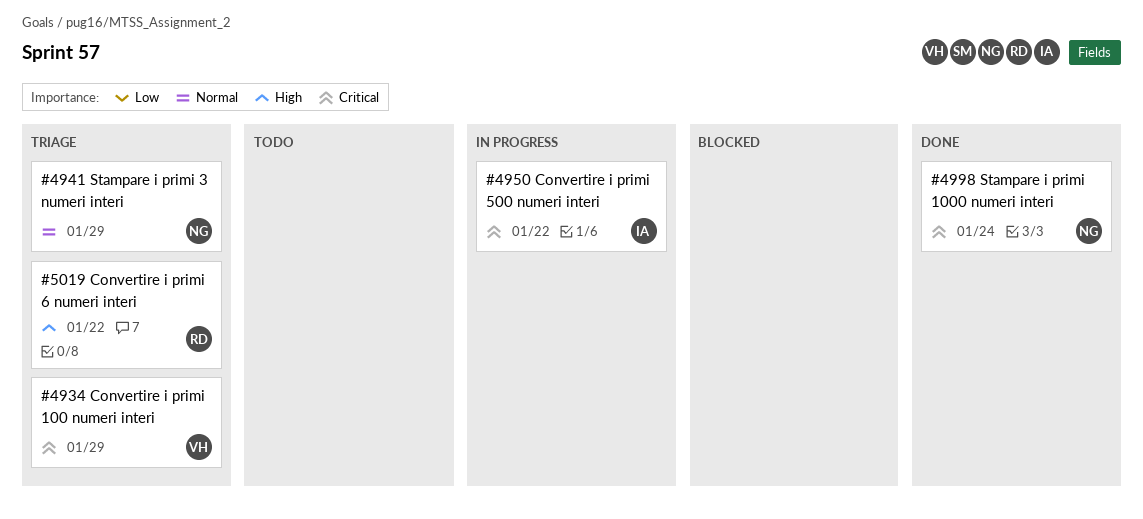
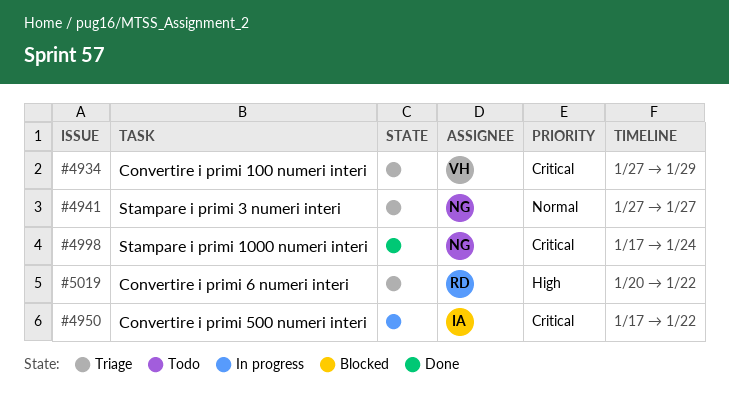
#4941, due: Jan 29 -> Jan 27

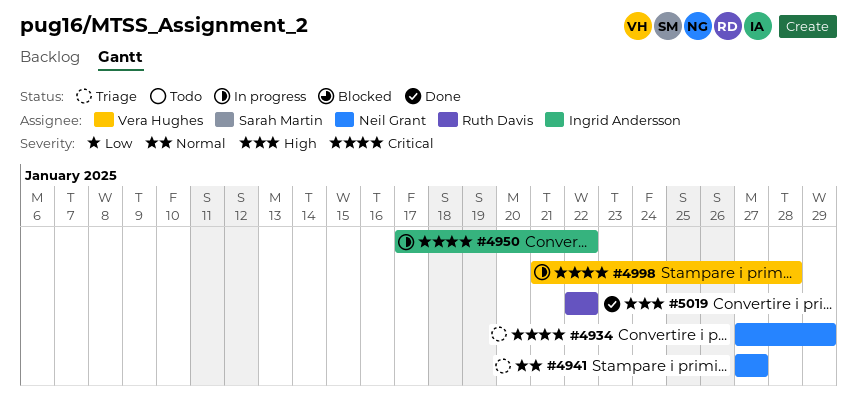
#4934, owner: Vera Hughes -> Neil Grant
#4998, status: Done -> In progress
#4998, owner: Neil Grant -> Vera Hughes
#4998, start: Jan 17 -> Jan 21
#4998, due: Jan 24 -> Jan 28
#5019, status: Triage -> Done
#5019, start: Jan 20 -> Jan 22

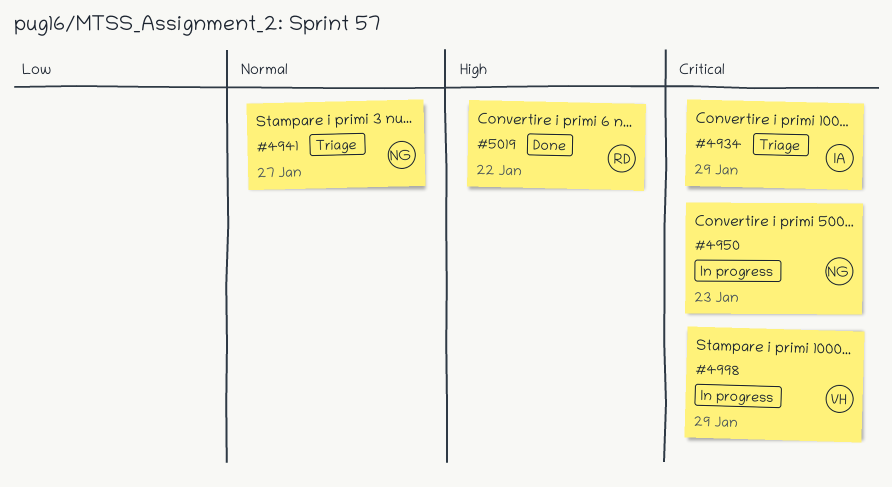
#4934, owner: Neil Grant -> Ingrid Andersson
#4950, owner: Ingrid Andersson -> Neil Grant
#4950, due: Jan 22 -> Jan 23
#4998, due: Jan 28 -> Jan 29

